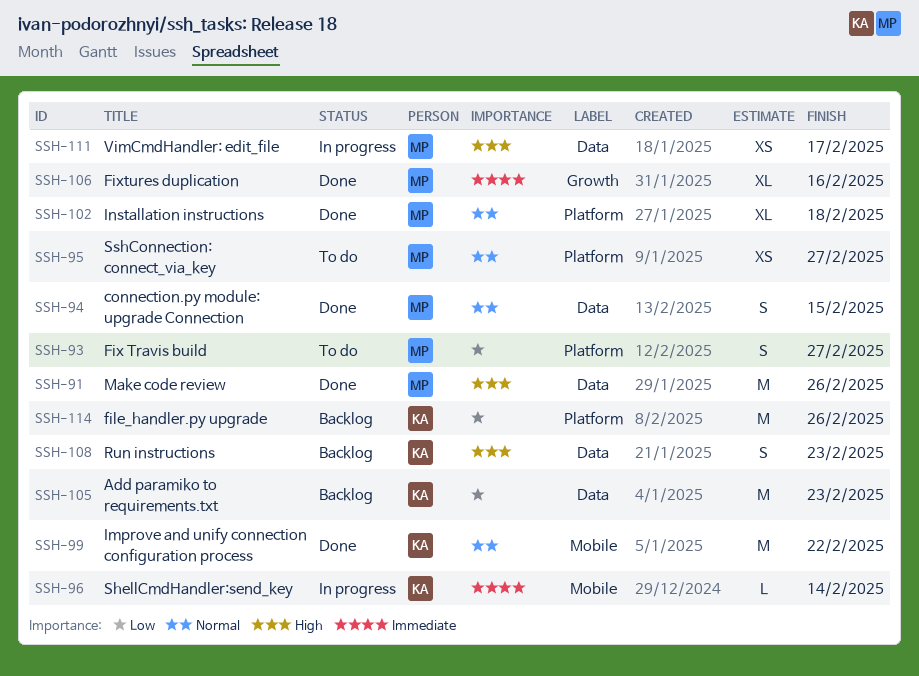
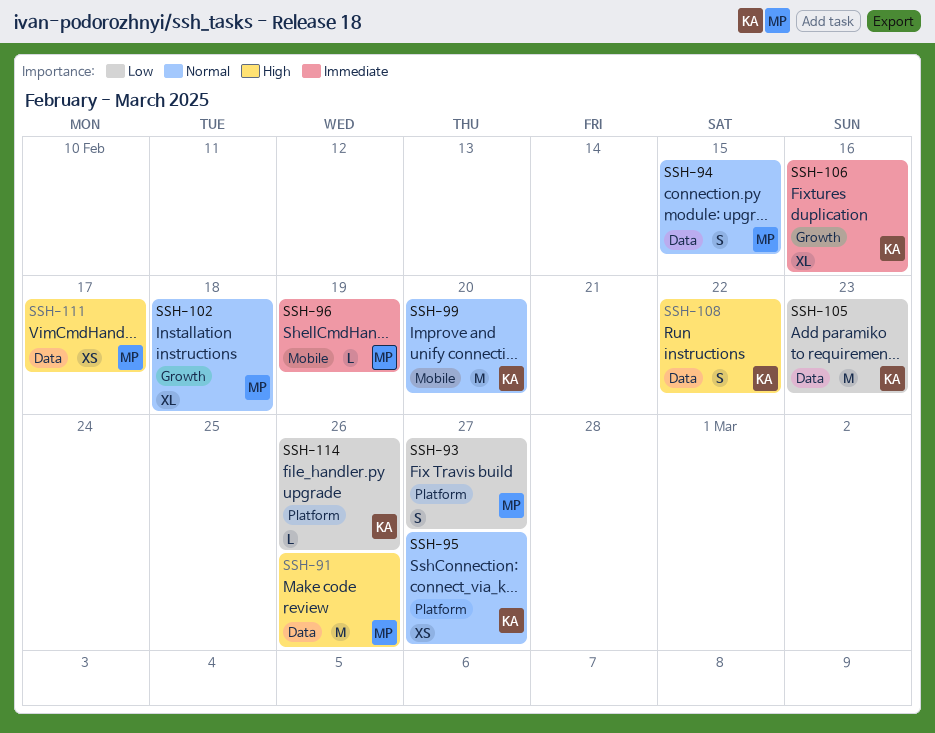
SSH-95, owner: MP -> KA
SSH-96, owner: KA -> MP
SSH-96, due: Feb 14 -> Feb 19
SSH-99, due: Feb 22 -> Feb 20
SSH-102, label: Platform -> Growth
SSH-106, owner: MP -> KA
SSH-108, due: Feb 23 -> Feb 22
SSH-114, estimate: M -> L

